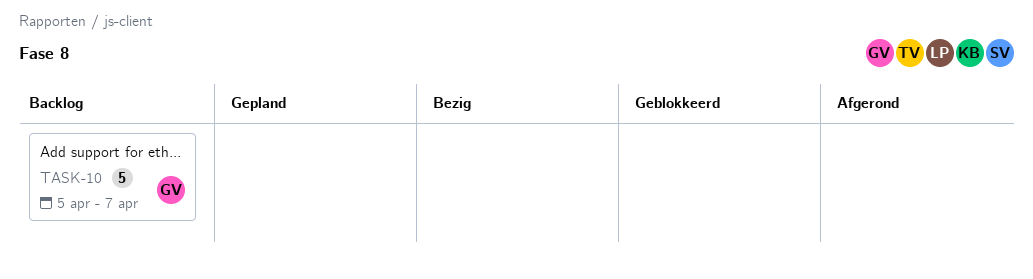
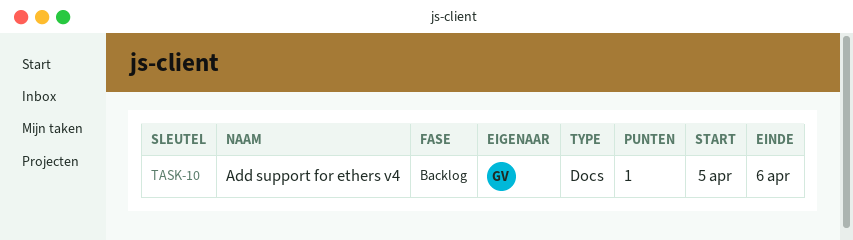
TASK-10, estimate: 5 -> 1
TASK-10, due: Apr 7 -> Apr 6

